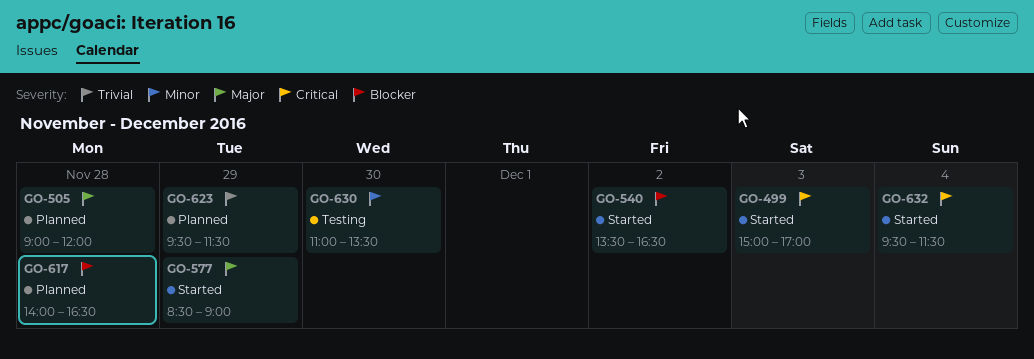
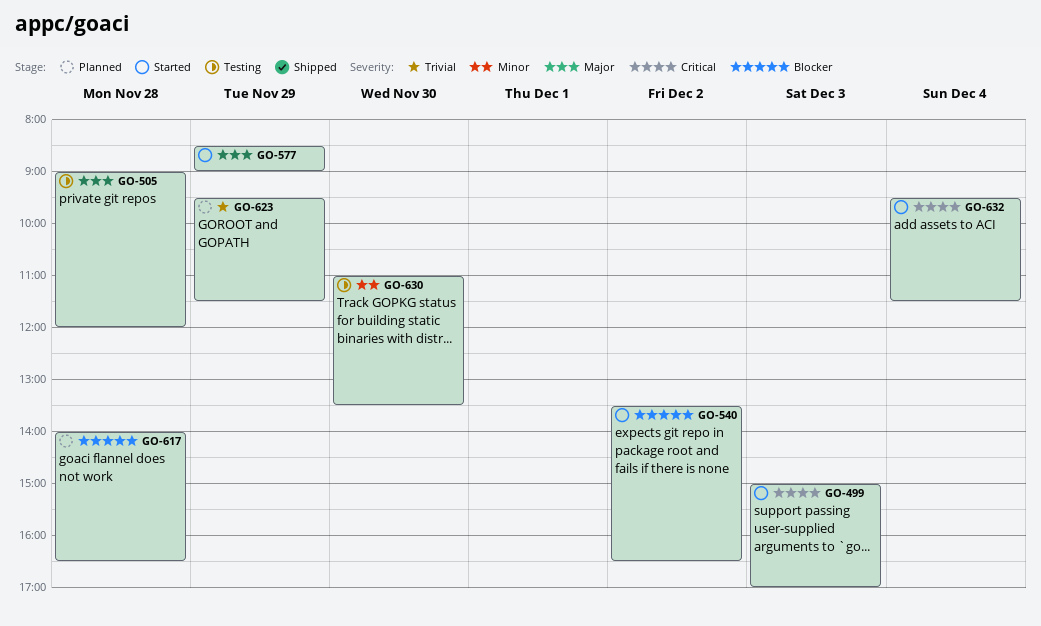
GO-505, status: Planned -> Testing

